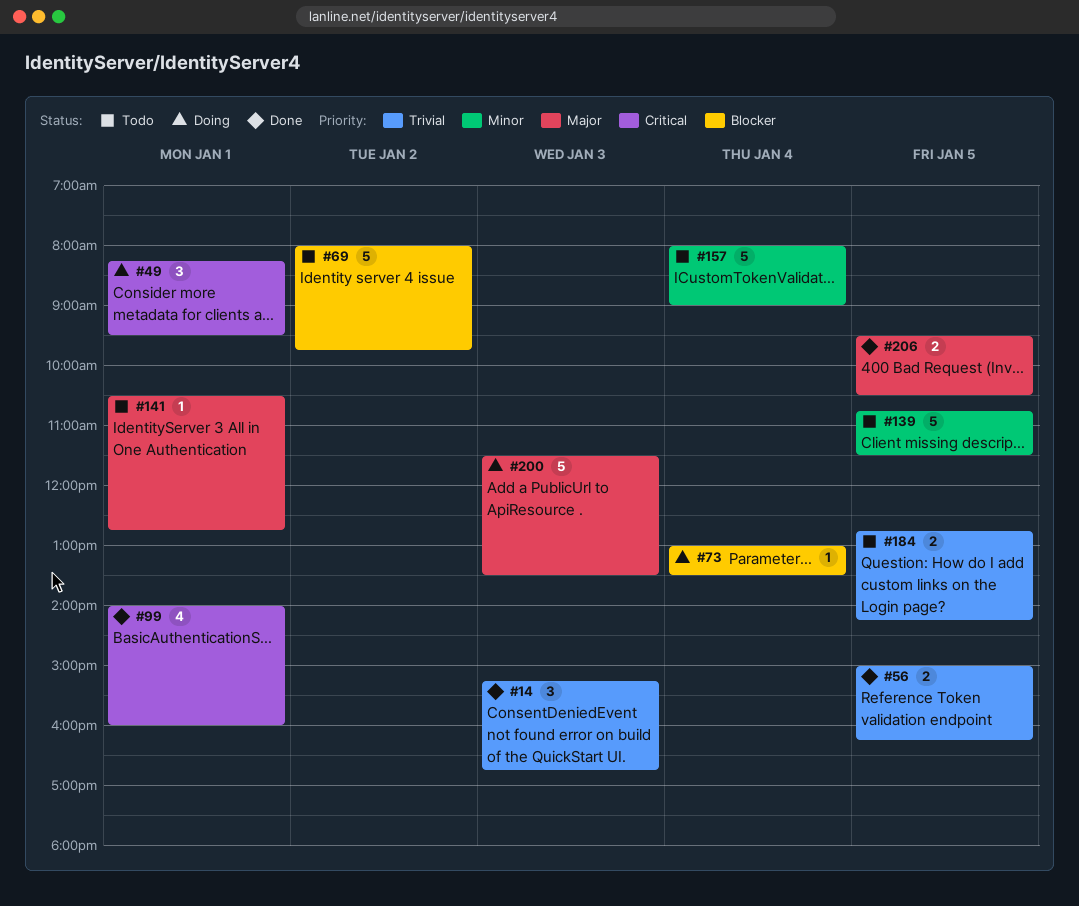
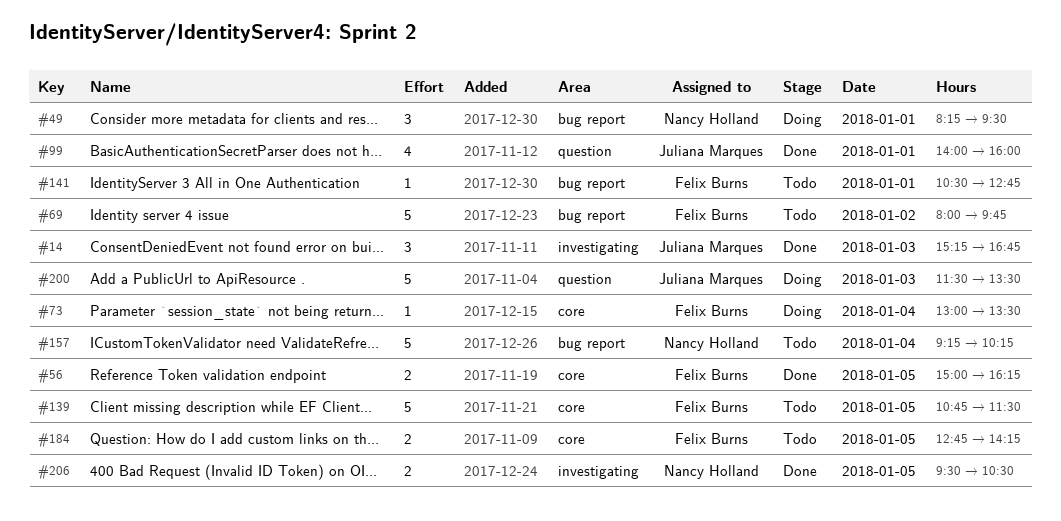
#157, begins: 08:00 -> 09:15
#157, ends: 09:00 -> 10:15

